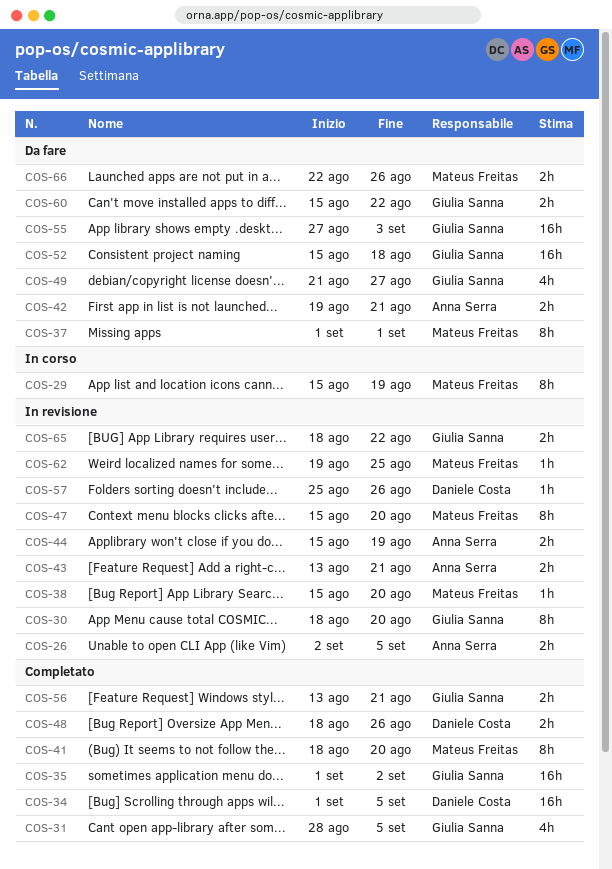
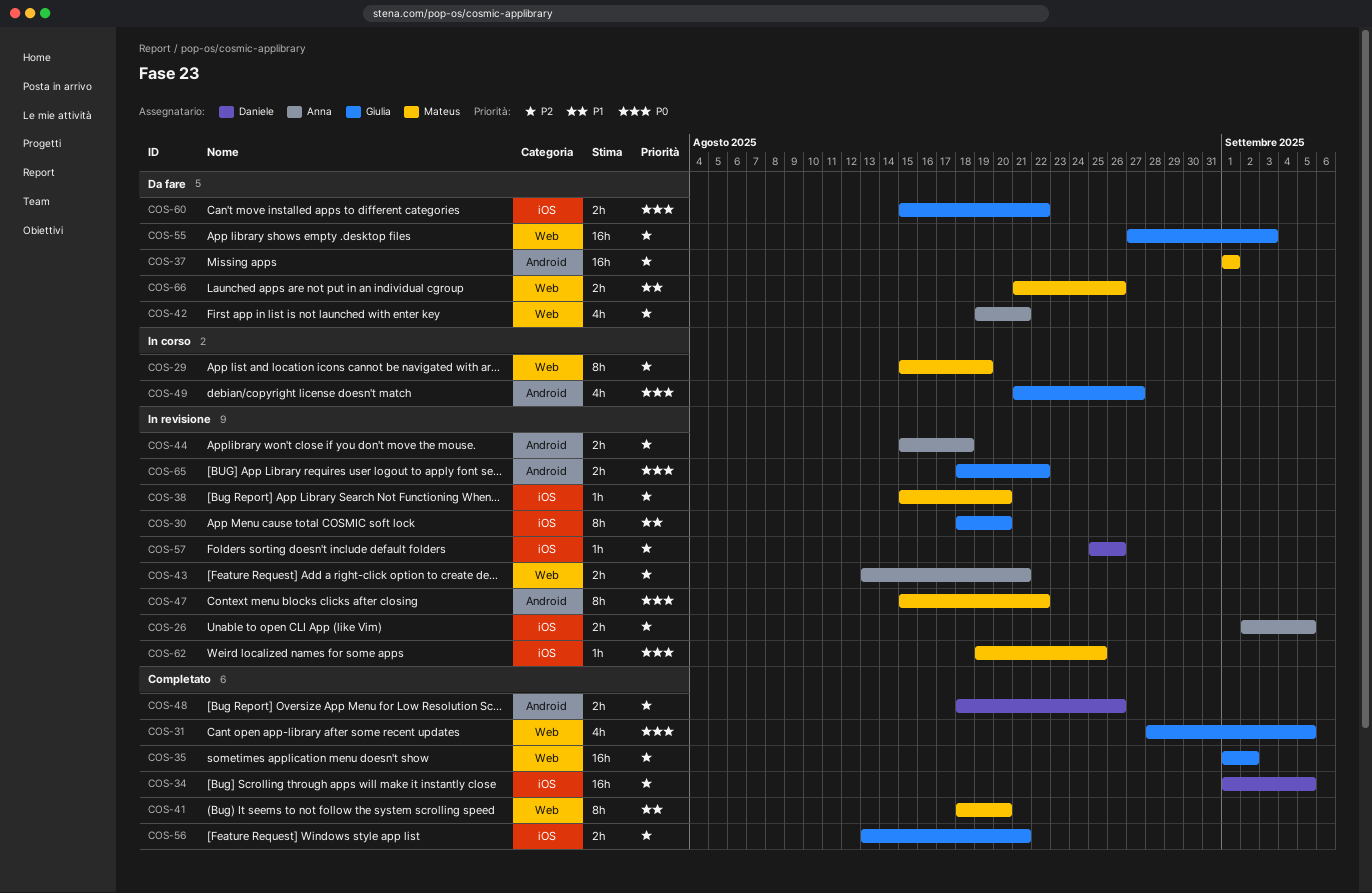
COS-37, estimate: 8h -> 16h
COS-42, estimate: 2h -> 4h
COS-44, due: Aug 19 -> Aug 18
COS-47, due: Aug 20 -> Aug 22
COS-49, status: Da fare -> In corso
COS-52: present -> none
COS-66, start: Aug 22 -> Aug 21

